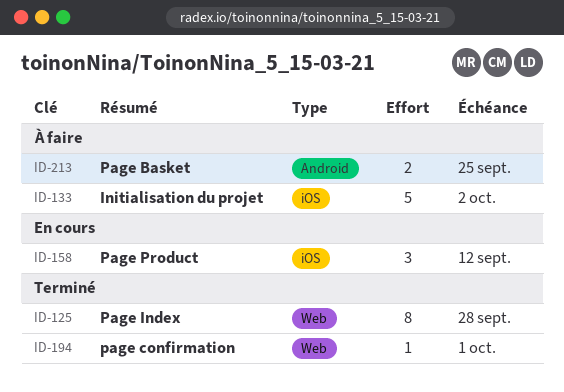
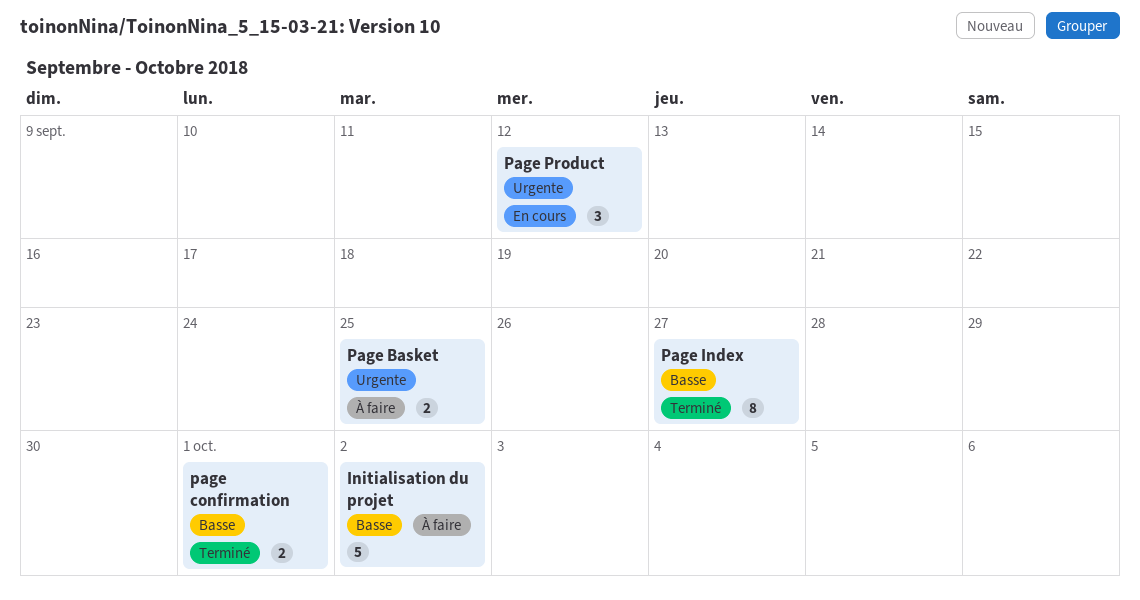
page confirmation, estimate: 1 -> 2
Page Index, due: Sep 28 -> Sep 27

